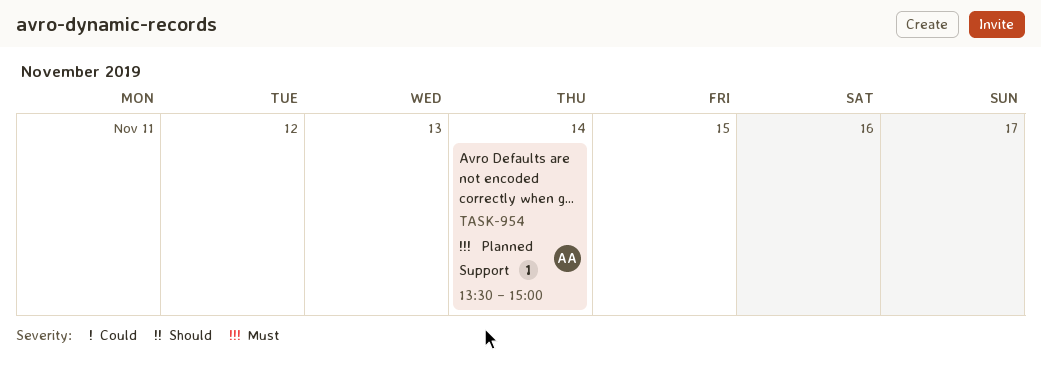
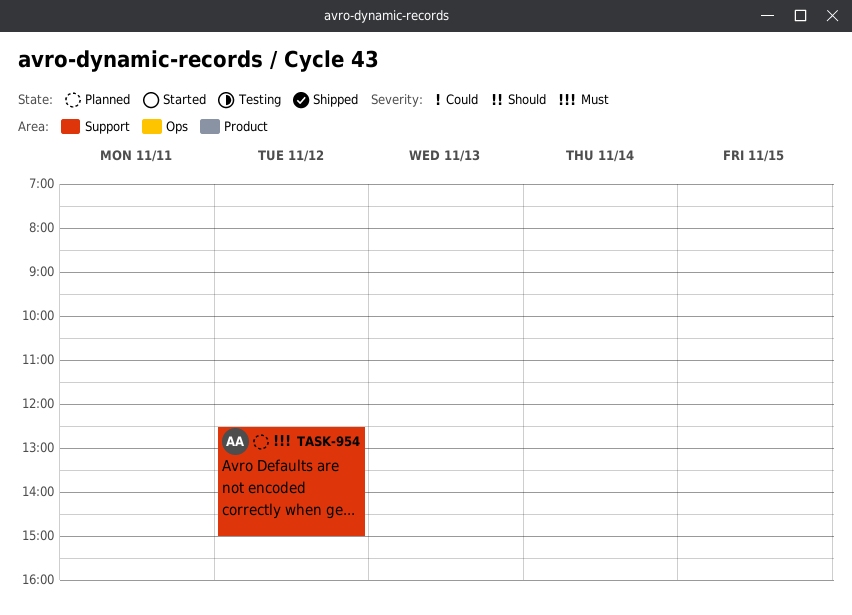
TASK-954, day: Nov 14 -> Nov 12
TASK-954, begins: 13:30 -> 12:30

